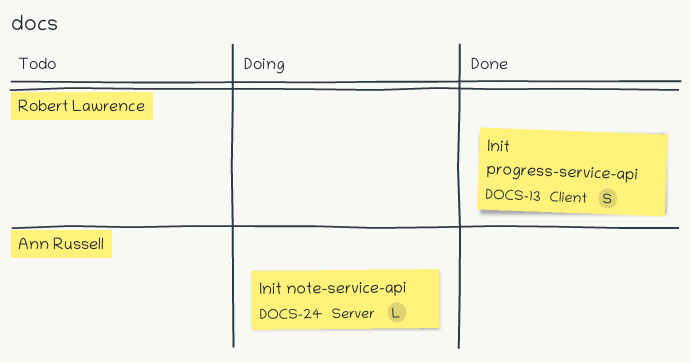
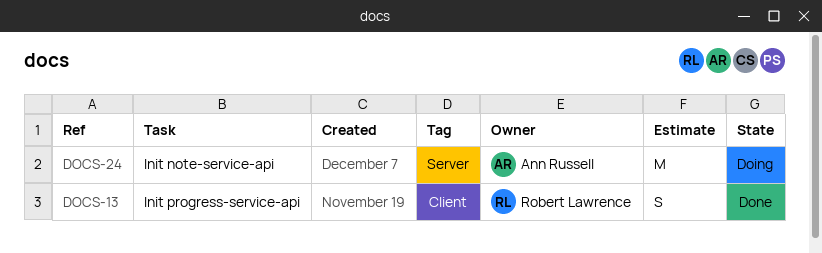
DOCS-24, estimate: L -> M

